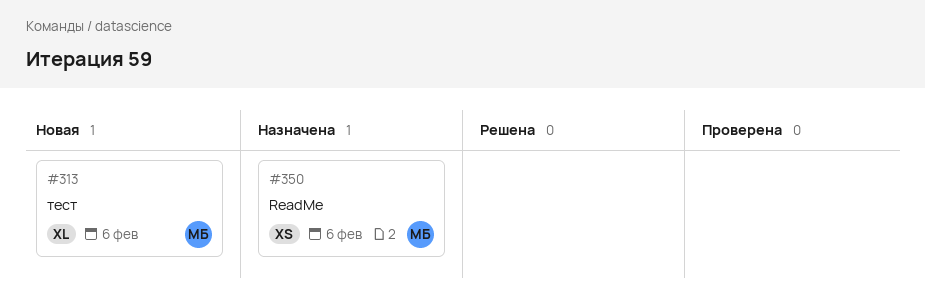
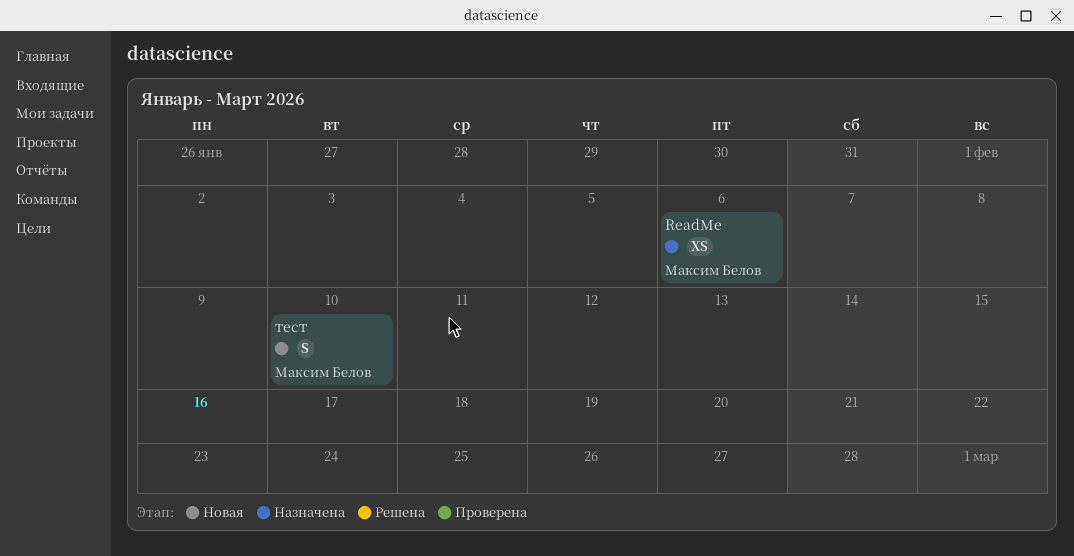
тест, estimate: XL -> S
тест, due: Feb 6 -> Feb 10

